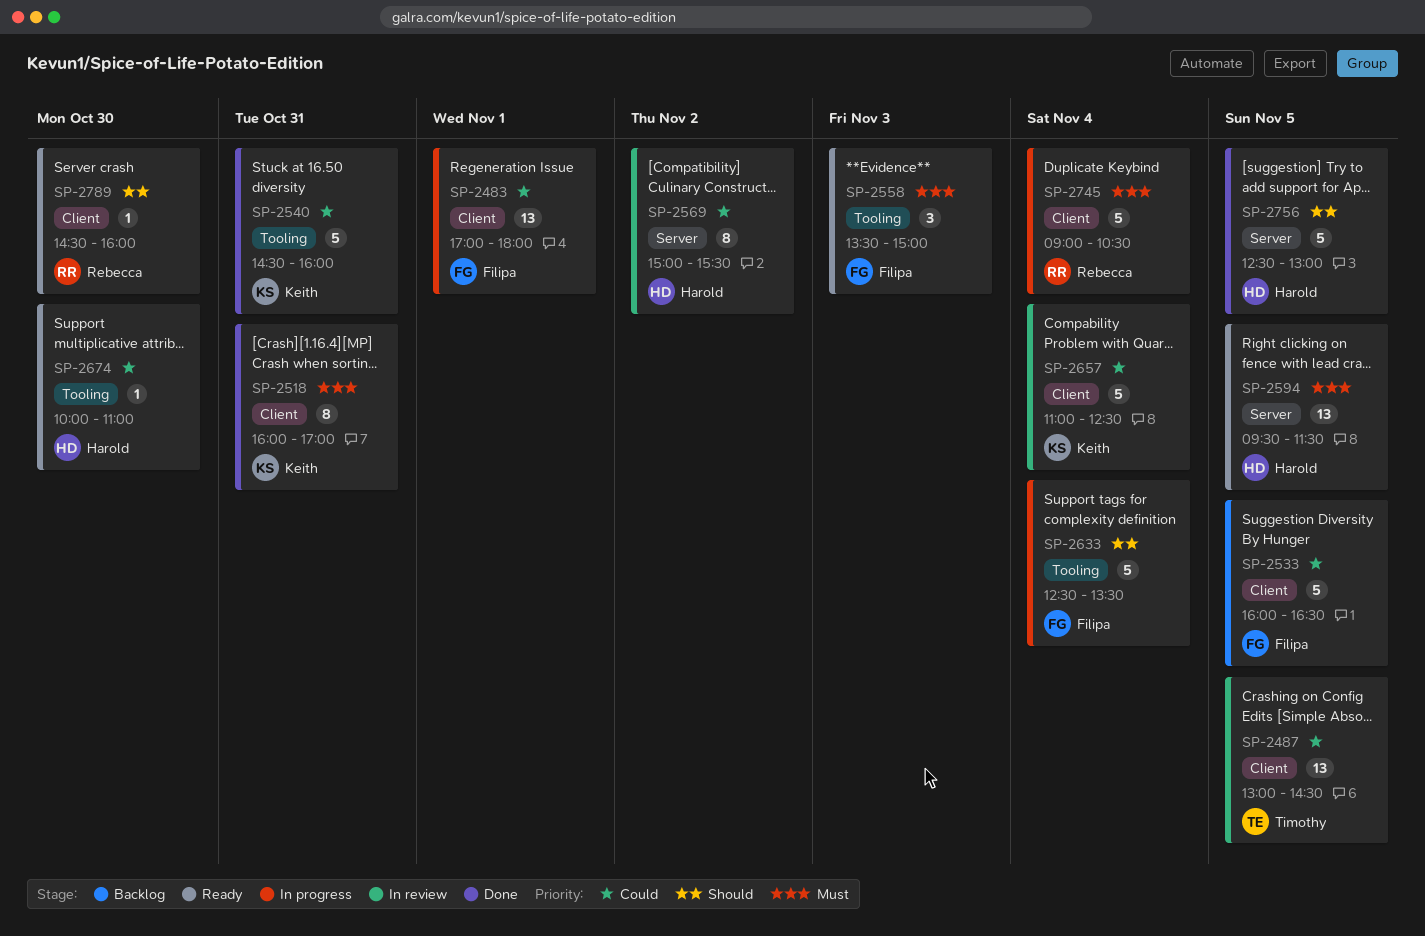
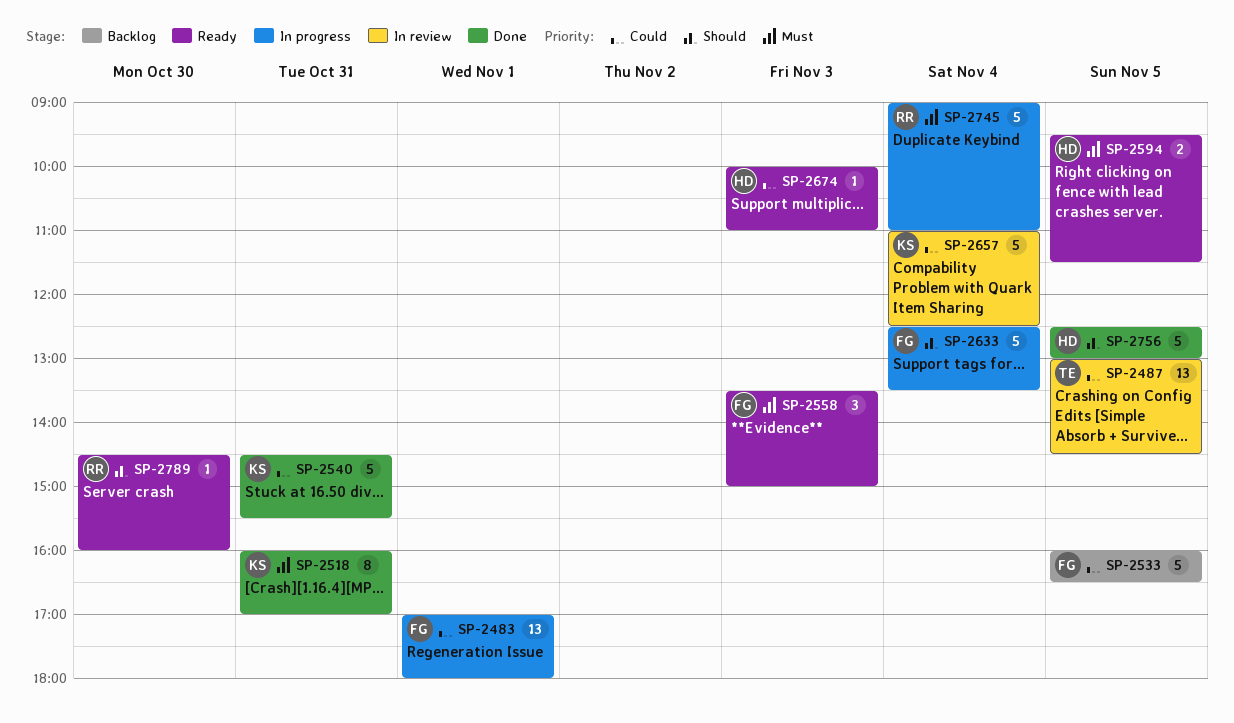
SP-2540, ends: 16:00 -> 15:30
SP-2569: present -> none
SP-2594, estimate: 13 -> 2
SP-2674, day: Oct 30 -> Nov 3
SP-2745, ends: 10:30 -> 11:00

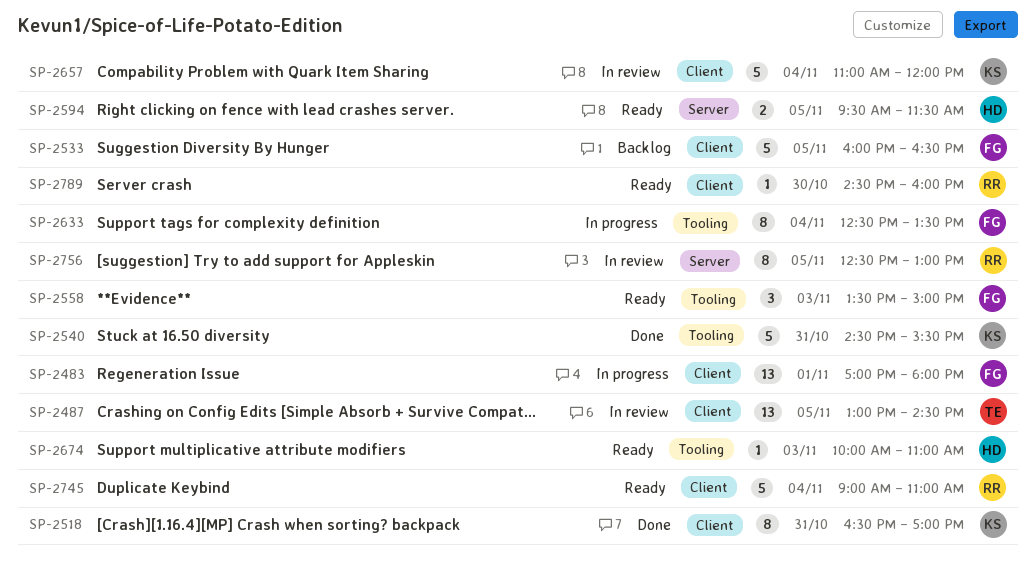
SP-2518, begins: 16:00 -> 16:30
SP-2633, estimate: 5 -> 8
SP-2657, ends: 12:30 -> 12:00
SP-2745, status: In progress -> Ready
SP-2756, status: Done -> In review
SP-2756, owner: HD -> RR
SP-2756, estimate: 5 -> 8

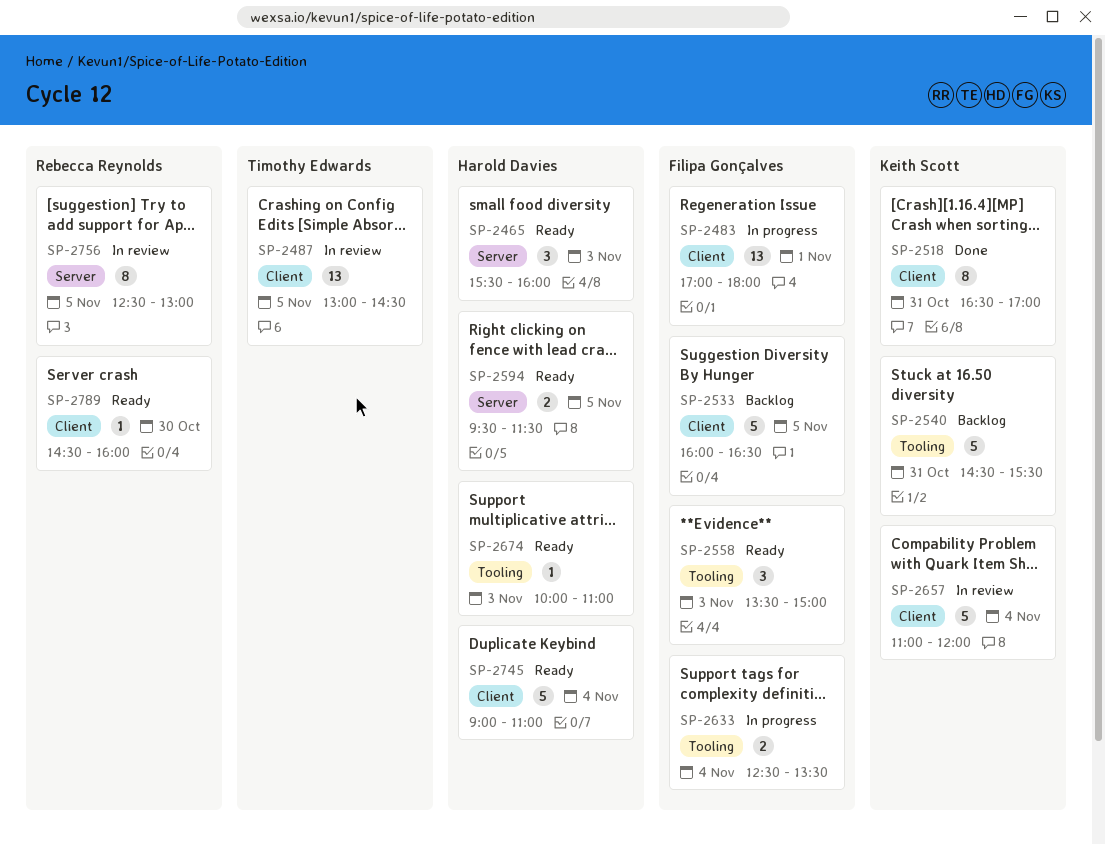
SP-2465: none -> present
SP-2540, status: Done -> Backlog
SP-2633, estimate: 8 -> 2
SP-2745, owner: Rebecca Reynolds -> Harold Davies

